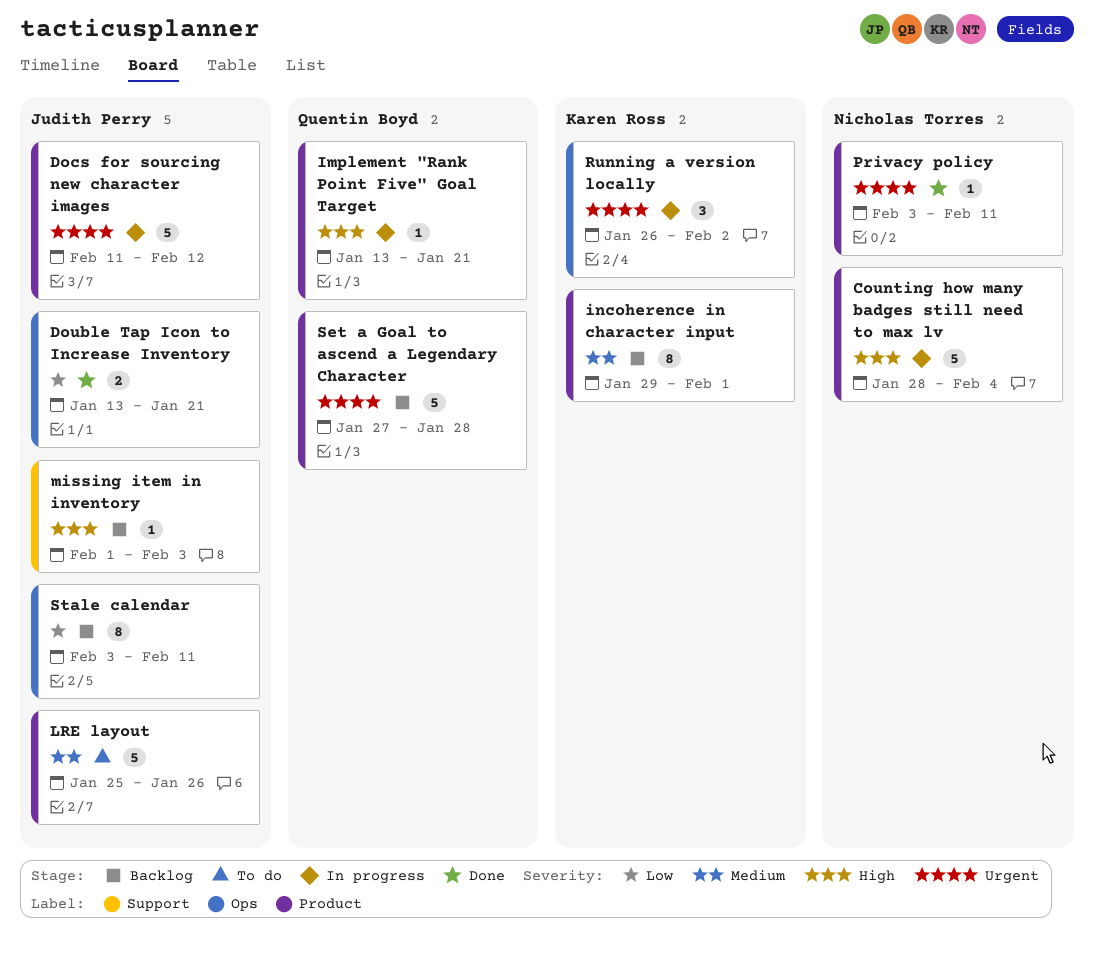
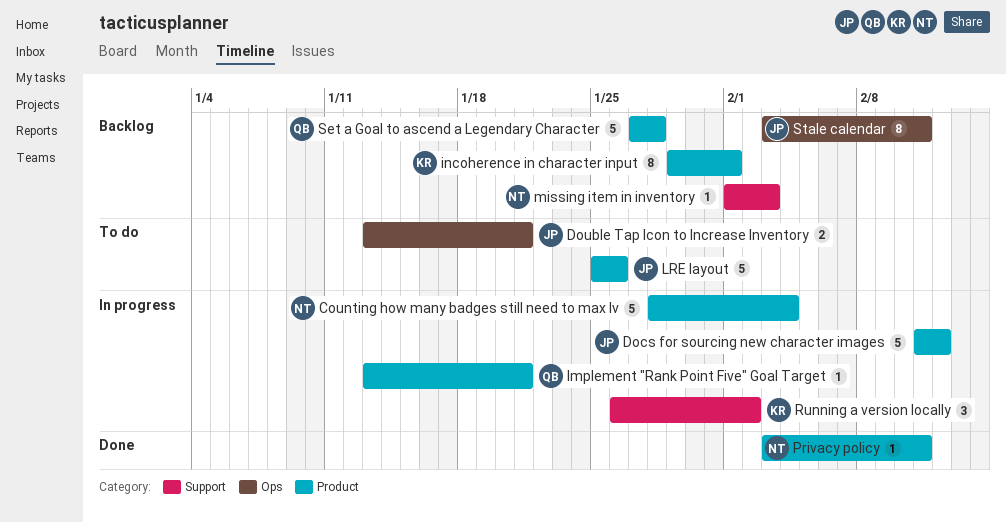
Double Tap Icon to Increase Inventory, status: Done -> To do
missing item in inventory, owner: Judith Perry -> Nicholas Torres
Running a version locally, label: Ops -> Support

